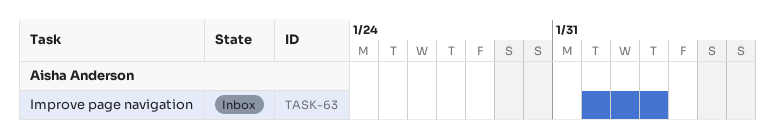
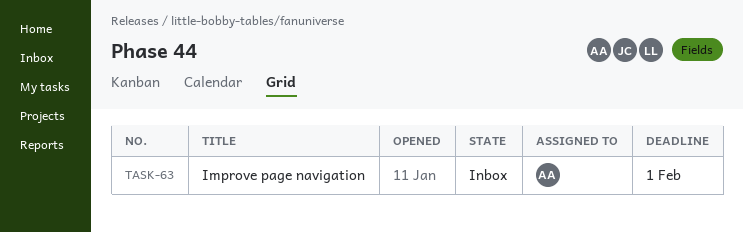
TASK-63, due: Feb 3 -> Feb 1

